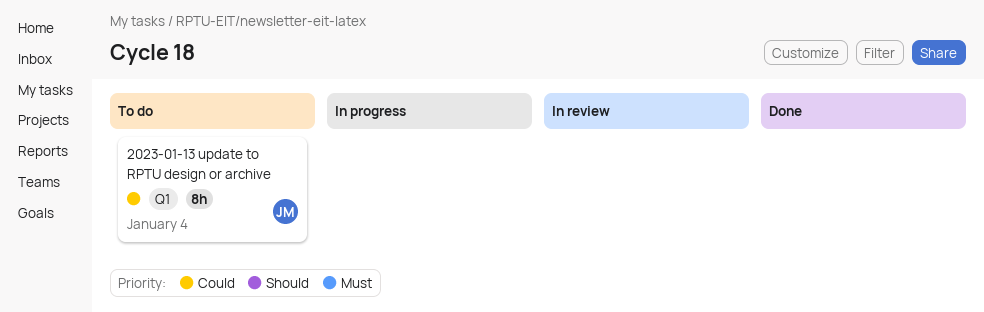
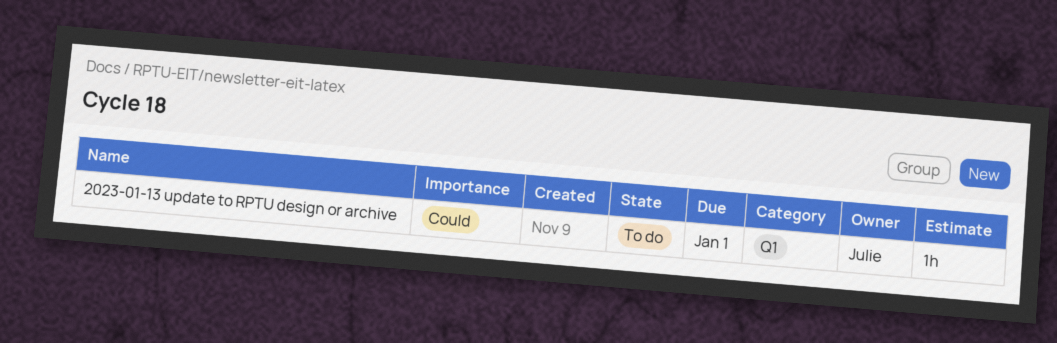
2023-01-13 update to RPTU design or archive, estimate: 8h -> 1h
2023-01-13 update to RPTU design or archive, due: Jan 4 -> Jan 1

